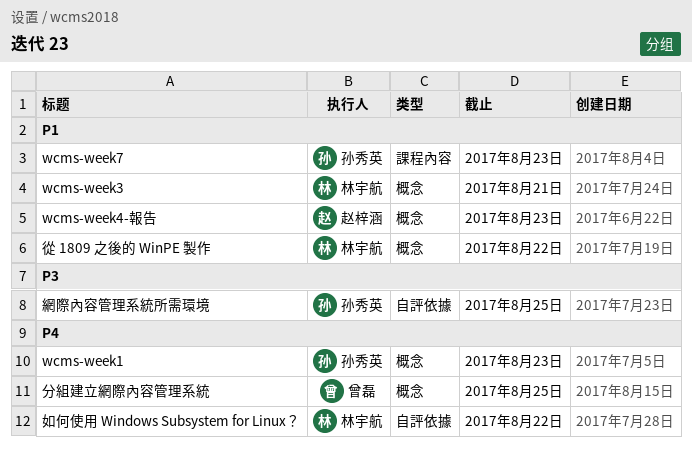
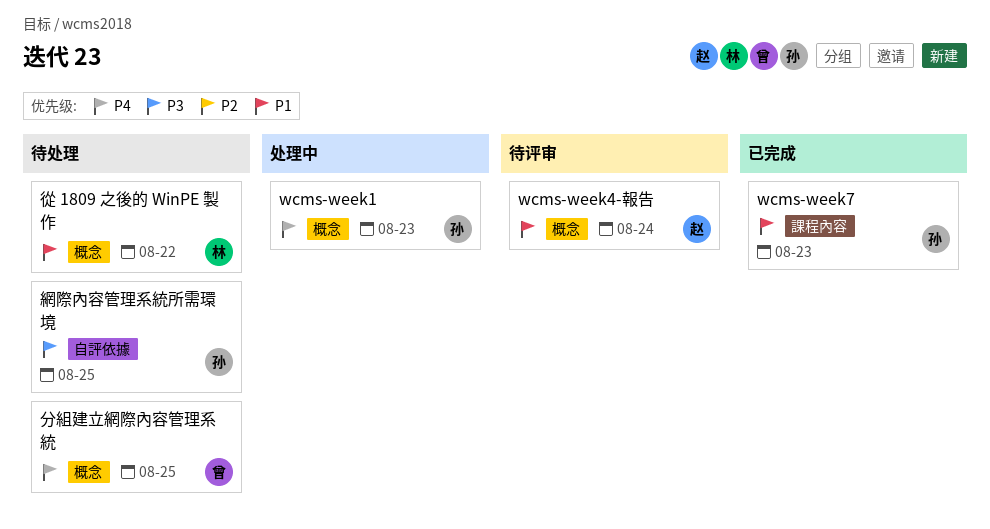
wcms-week3: present -> none
wcms-week4-報告, due: Aug 23 -> Aug 24
如何使用 Windows Subsystem for Linux？: present -> none

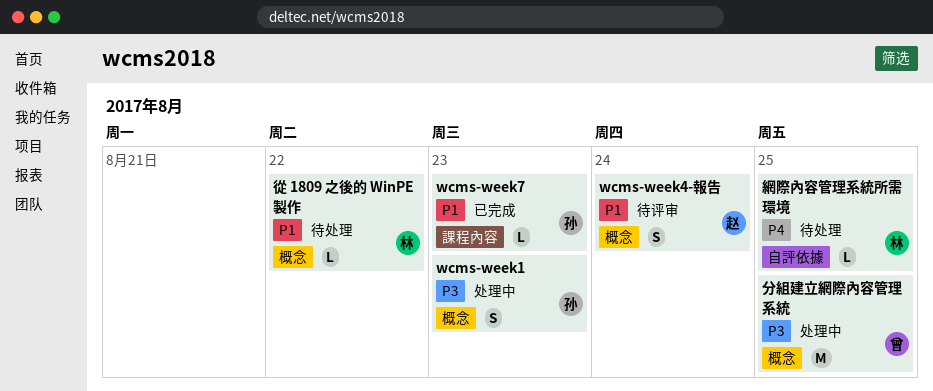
wcms-week1, priority: P4 -> P3
分組建立網際內容管理系統, status: 待处理 -> 处理中
分組建立網際內容管理系統, priority: P4 -> P3
網際內容管理系統所需環境, owner: 孙 -> 林
網際內容管理系統所需環境, priority: P3 -> P4

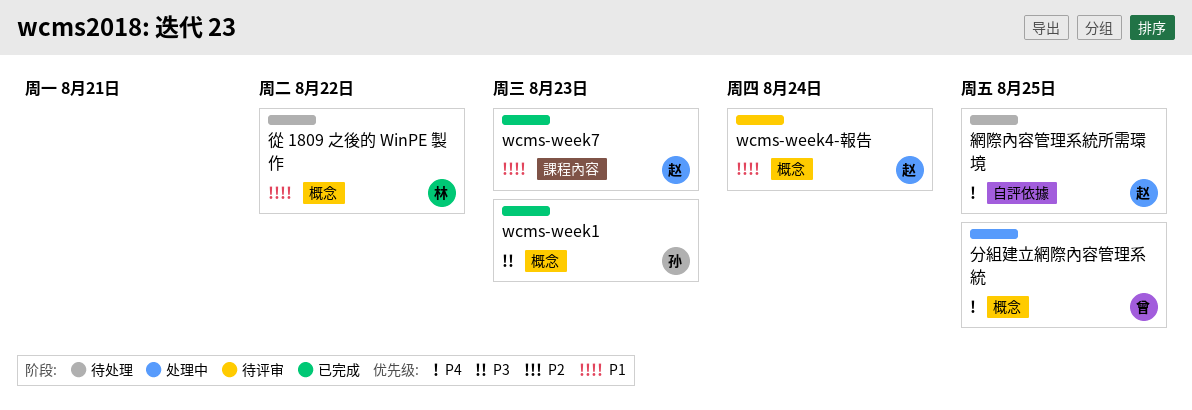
wcms-week1, status: 处理中 -> 已完成
wcms-week7, owner: 孙 -> 赵
分組建立網際內容管理系統, priority: P3 -> P4
網際內容管理系統所需環境, owner: 林 -> 赵

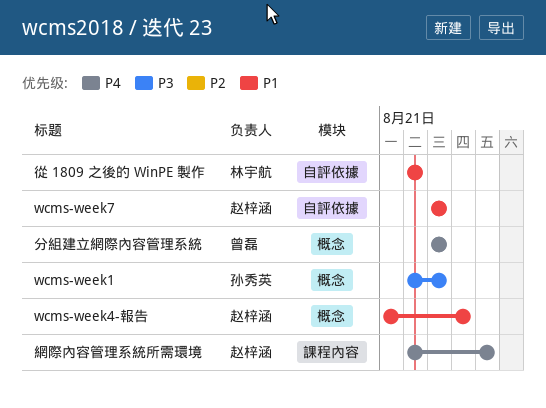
wcms-week7, label: 課程內容 -> 自評依據
分組建立網際內容管理系統, due: Aug 25 -> Aug 23
從 1809 之後的 WinPE 製作, label: 概念 -> 自評依據
網際內容管理系統所需環境, label: 自評依據 -> 課程內容

